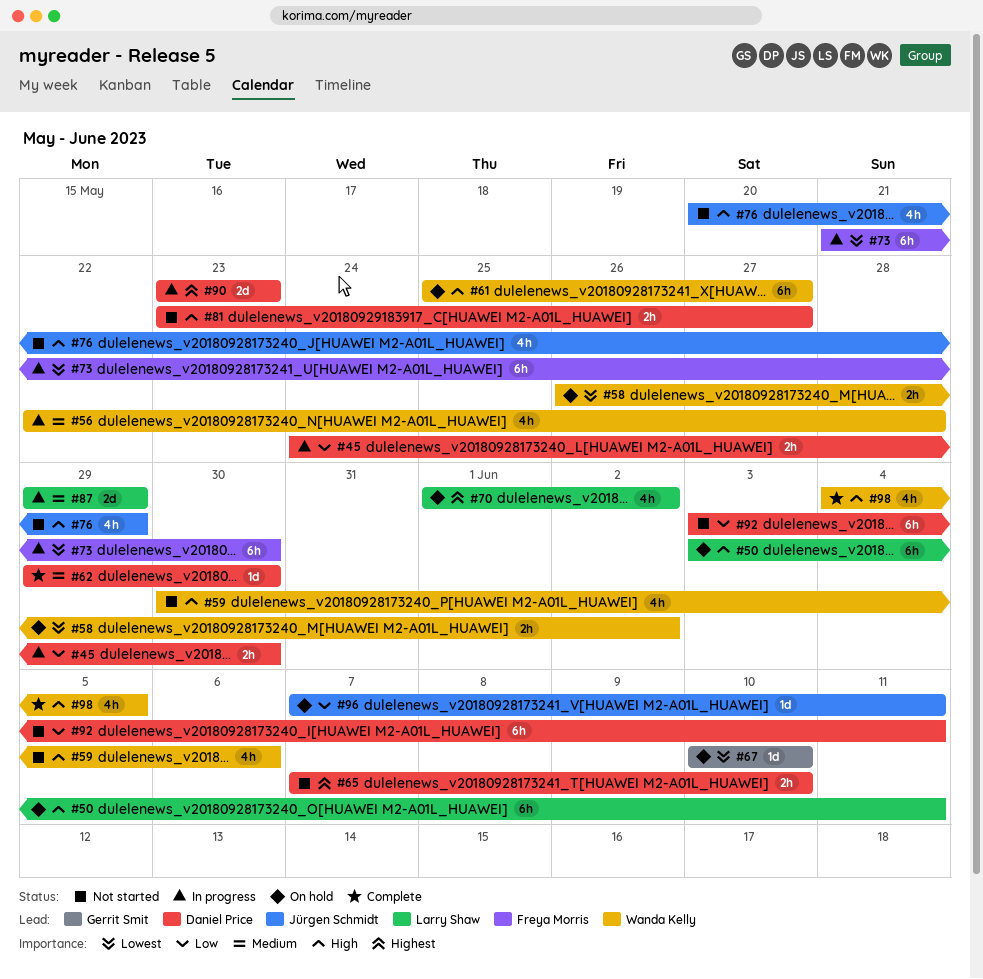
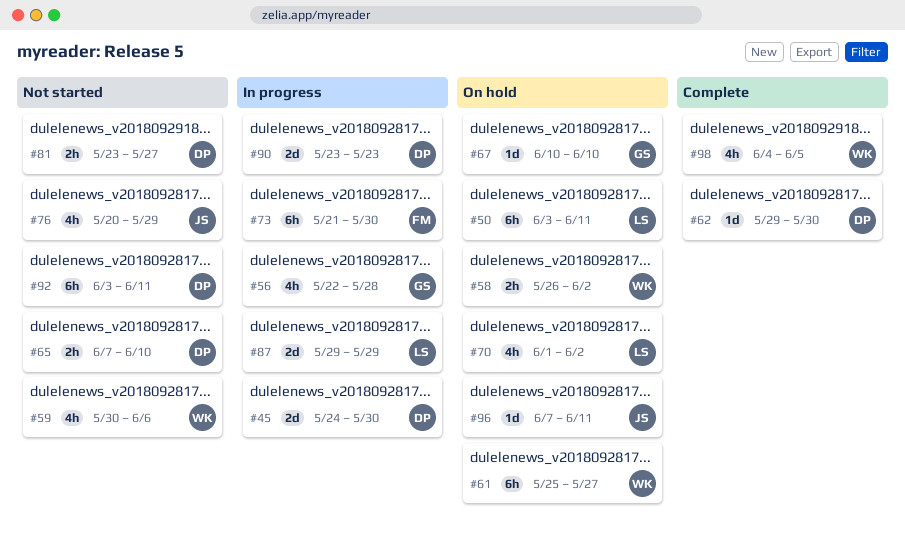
#45, estimate: 2h -> 2d
#56, owner: Wanda Kelly -> Gerrit Smit

